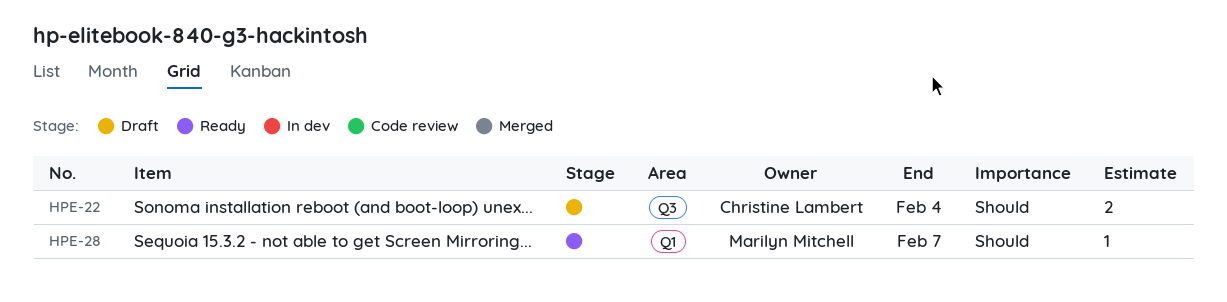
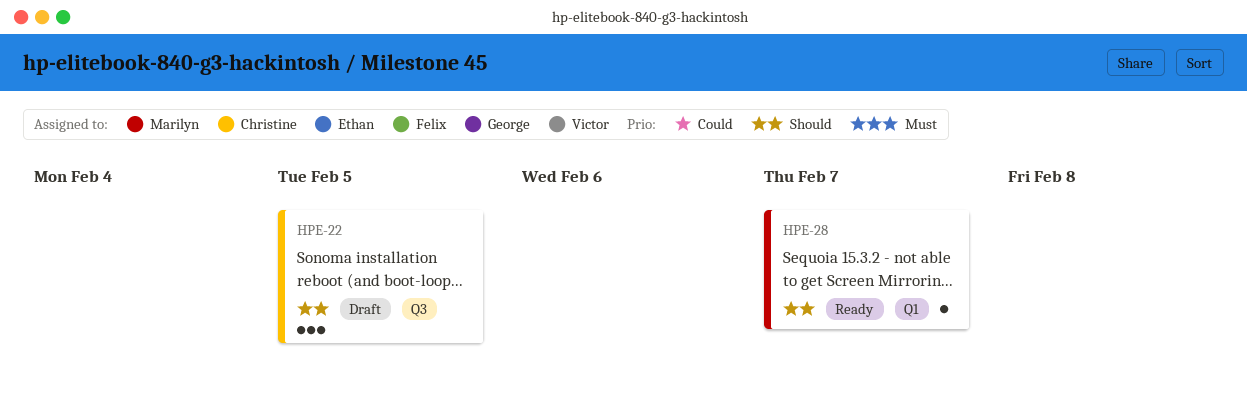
HPE-22, estimate: 2 -> 3
HPE-22, due: Feb 4 -> Feb 5

